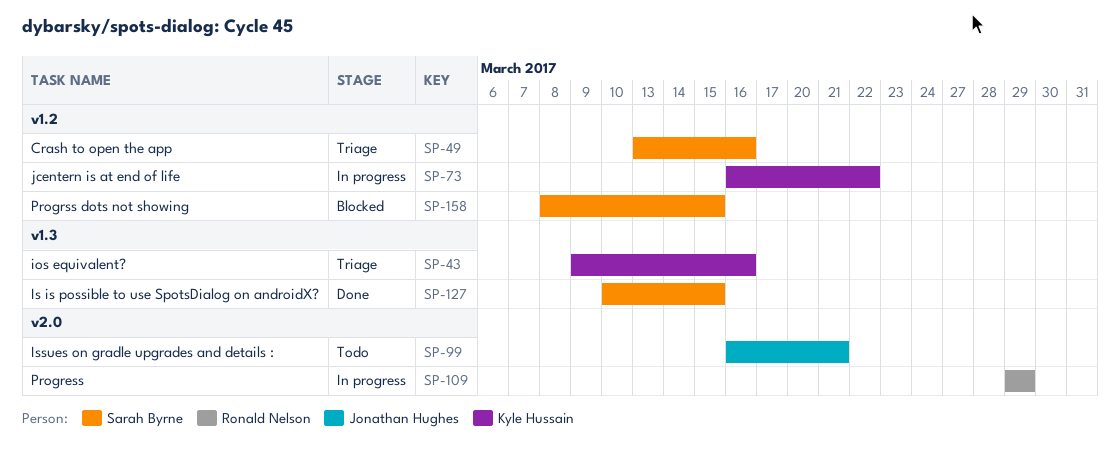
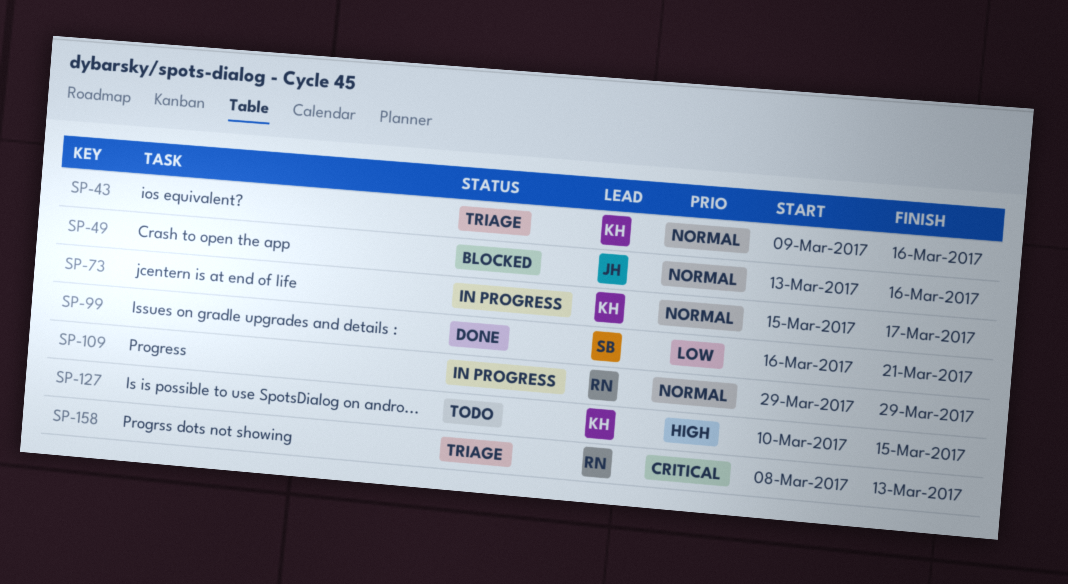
SP-49, status: Triage -> Blocked
SP-49, owner: Sarah Byrne -> Jonathan Hughes
SP-73, start: Mar 16 -> Mar 15
SP-73, due: Mar 22 -> Mar 17
SP-99, status: Todo -> Done
SP-99, owner: Jonathan Hughes -> Sarah Byrne
SP-127, status: Done -> Todo
SP-127, owner: Sarah Byrne -> Kyle Hussain
SP-158, status: Blocked -> Triage
SP-158, owner: Sarah Byrne -> Ronald Nelson
SP-158, due: Mar 15 -> Mar 13

